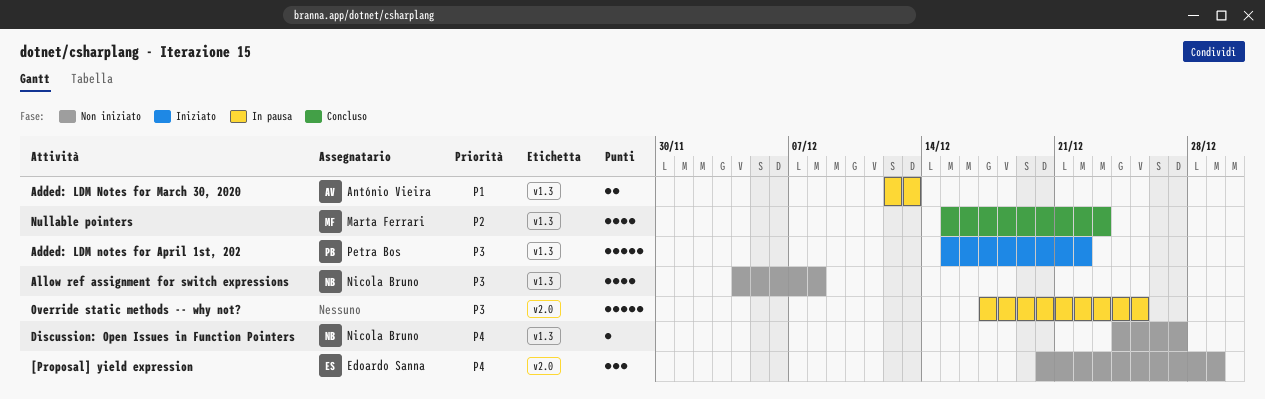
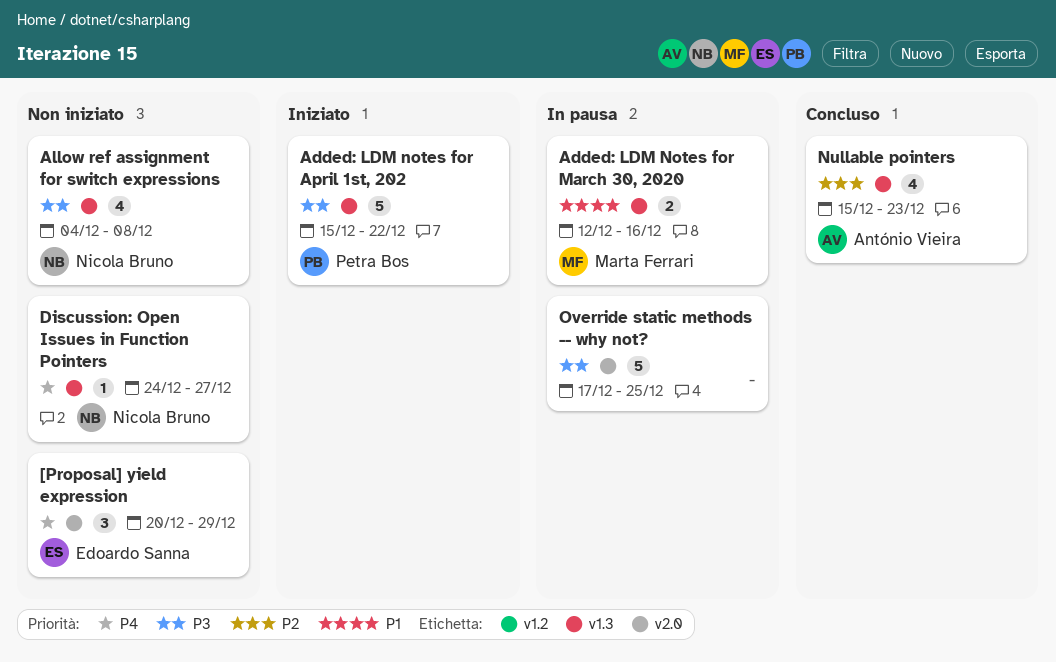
Added: LDM Notes for March 30, 2020, owner: António Vieira -> Marta Ferrari
Added: LDM Notes for March 30, 2020, due: Dec 13 -> Dec 16
Nullable pointers, owner: Marta Ferrari -> António Vieira

